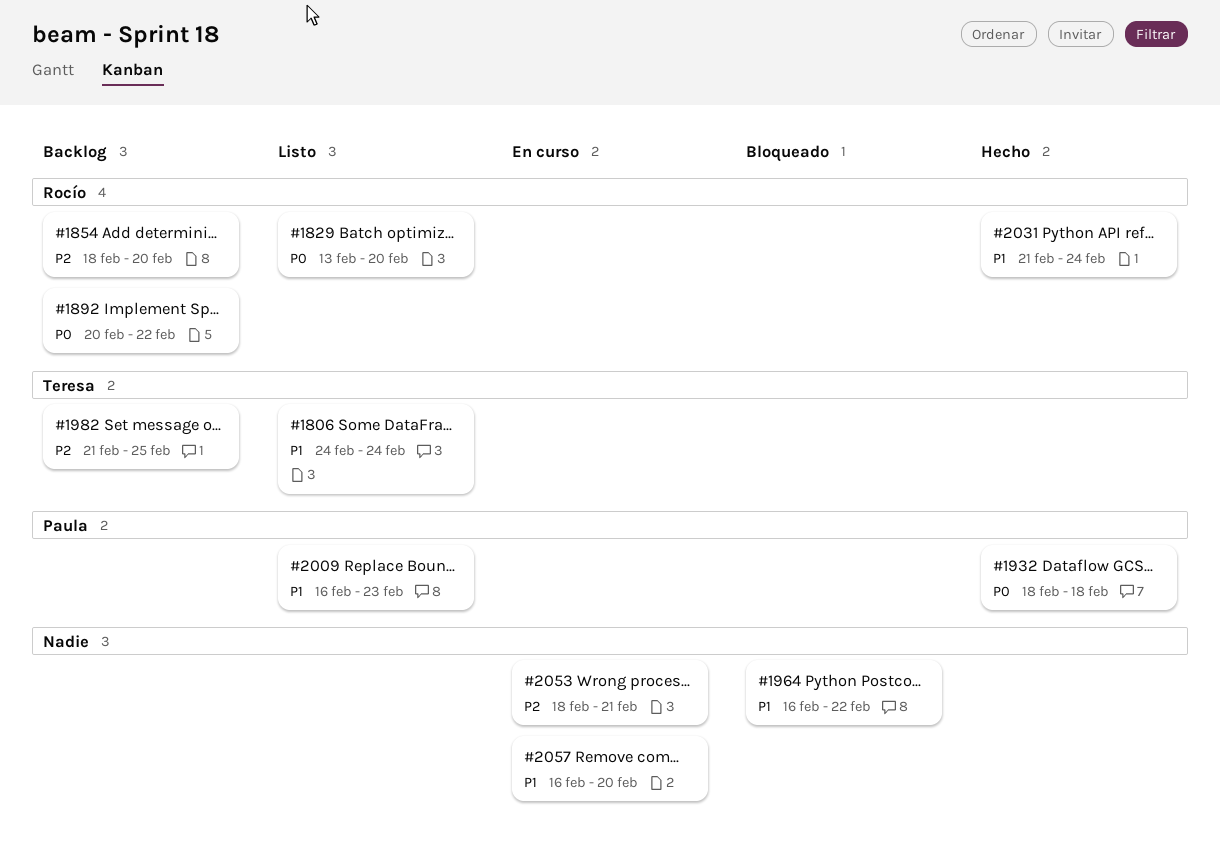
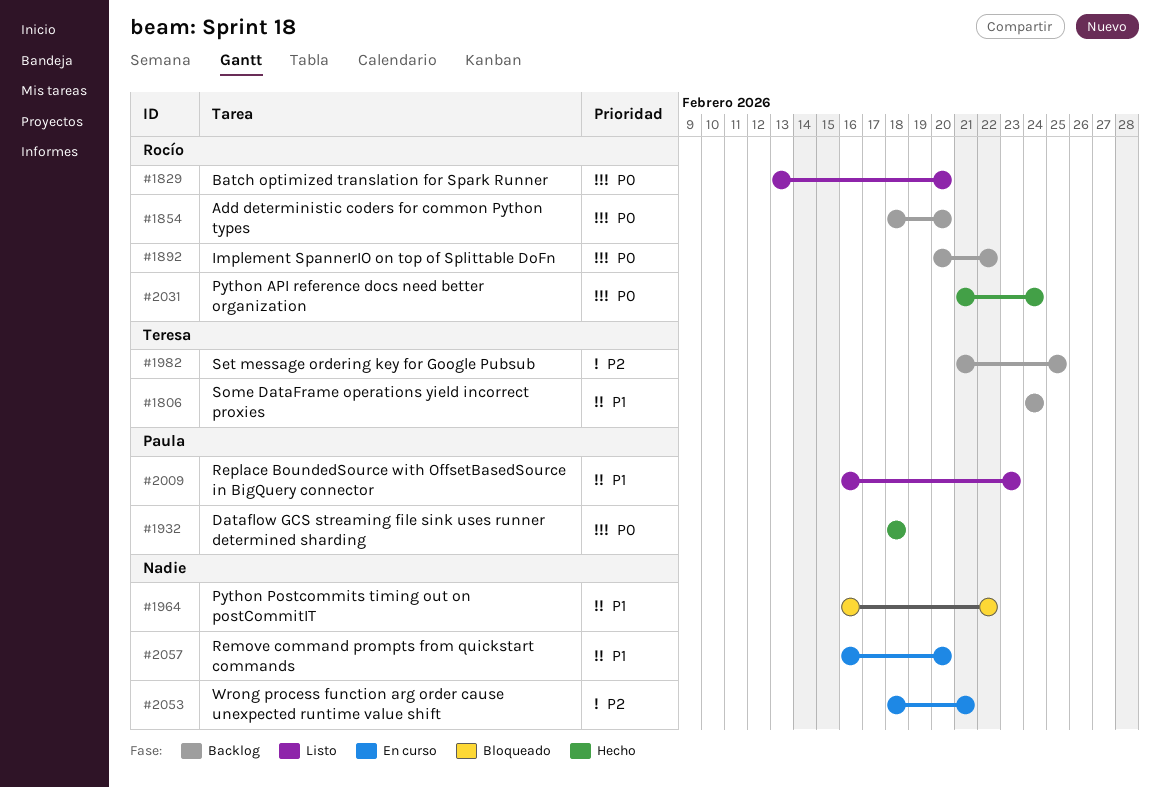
#1806, status: Listo -> Backlog
#1854, priority: P2 -> P0
#2031, priority: P1 -> P0

